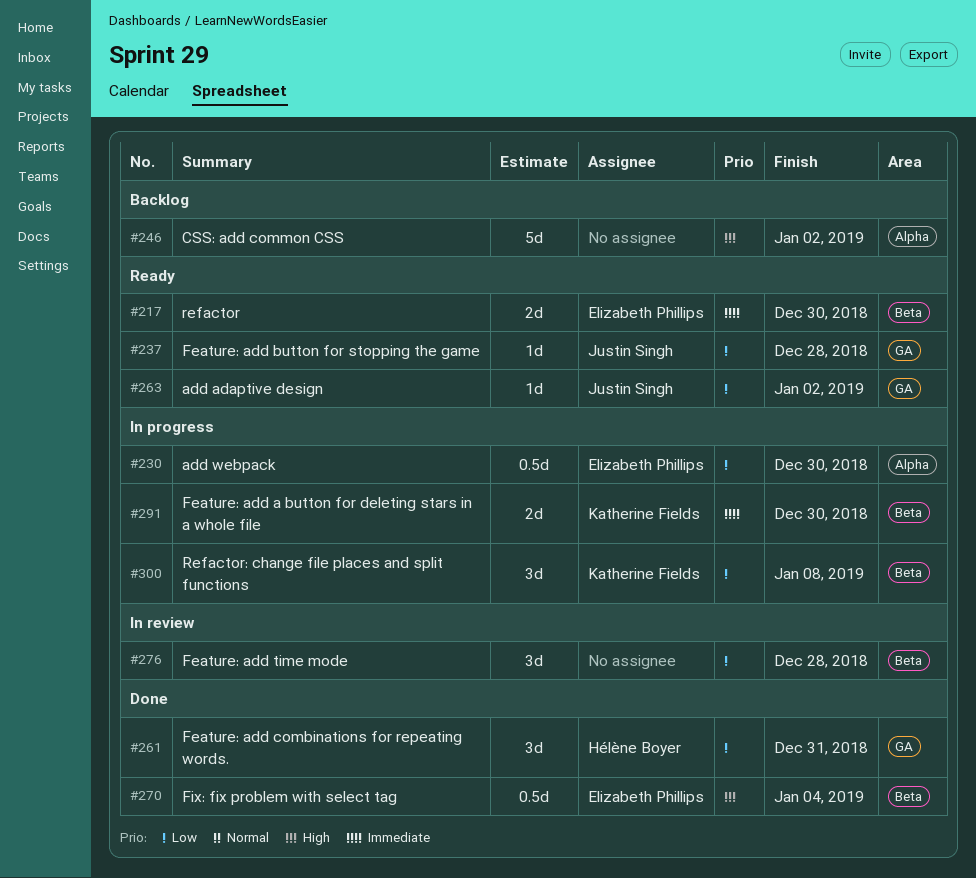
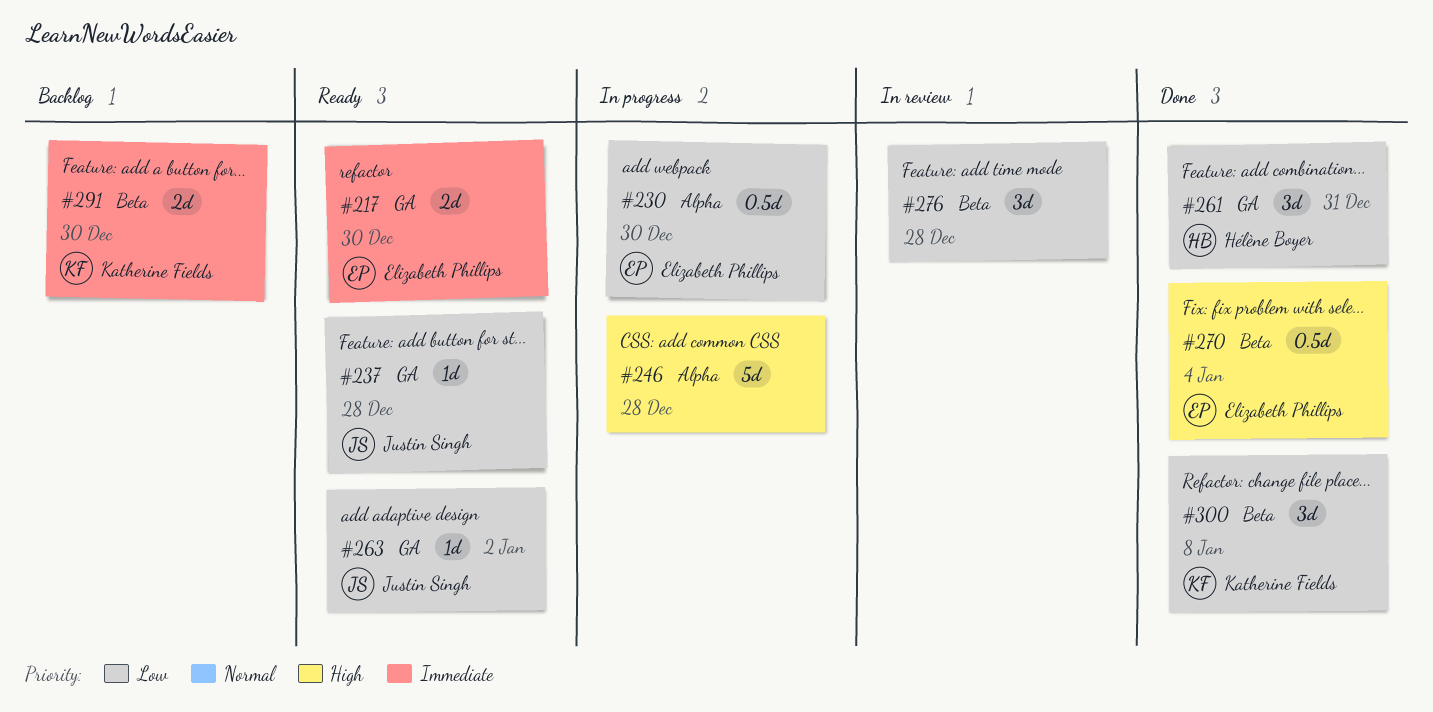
#217, label: Beta -> GA
#246, status: Backlog -> In progress
#246, due: Jan 2 -> Dec 28
#291, status: In progress -> Backlog
#300, status: In progress -> Done

